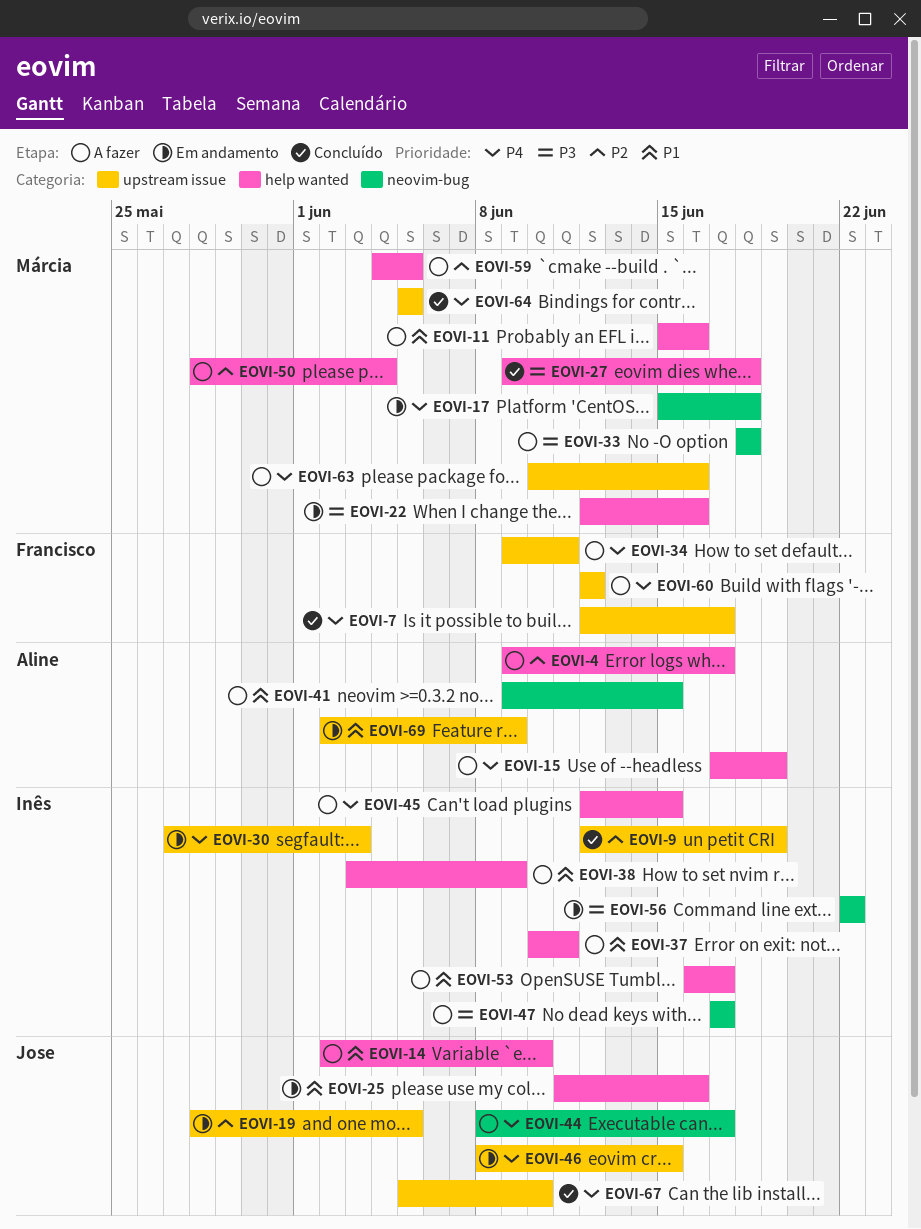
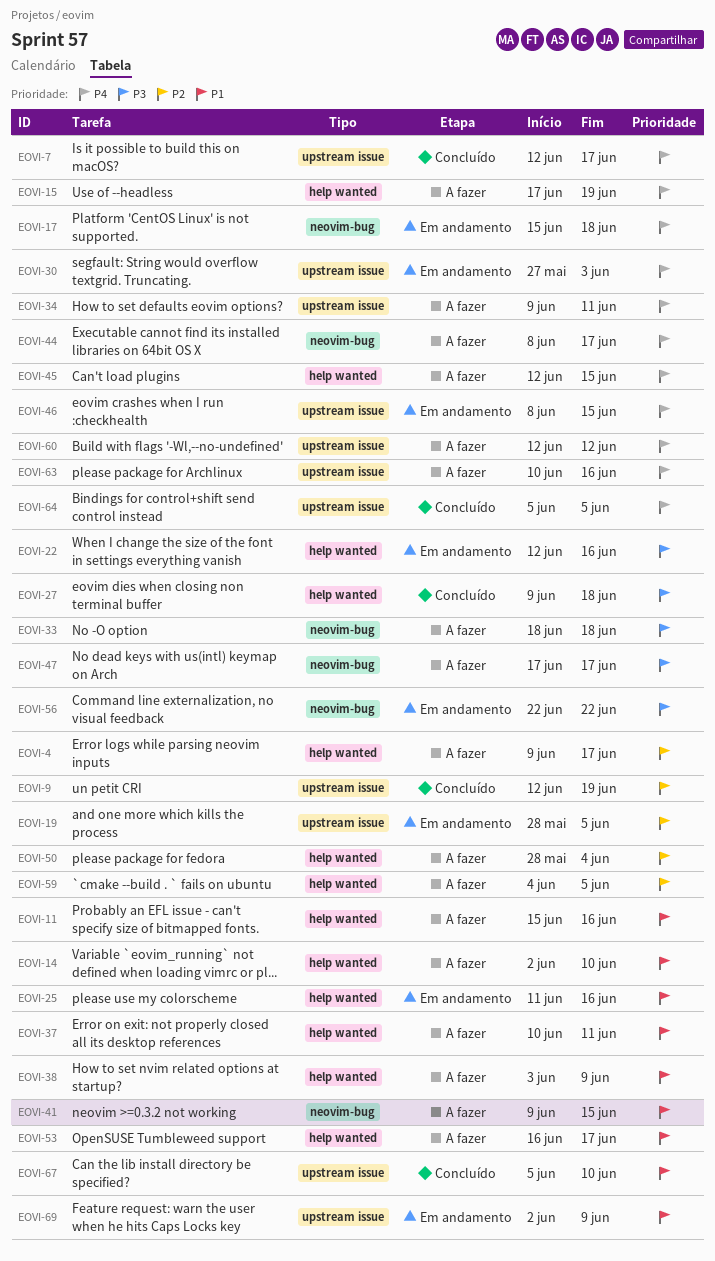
EOVI-67, priority: P4 -> P1

